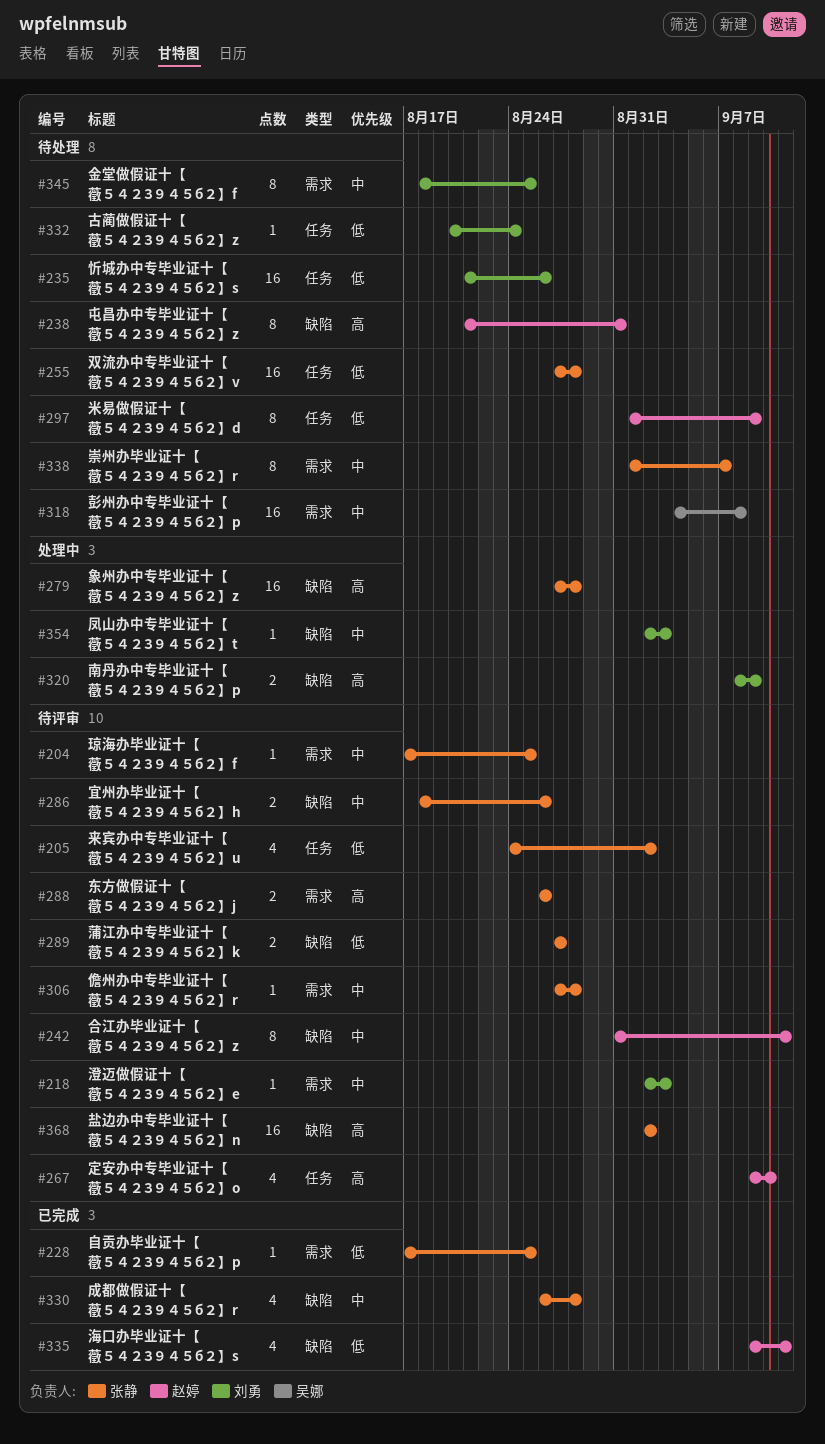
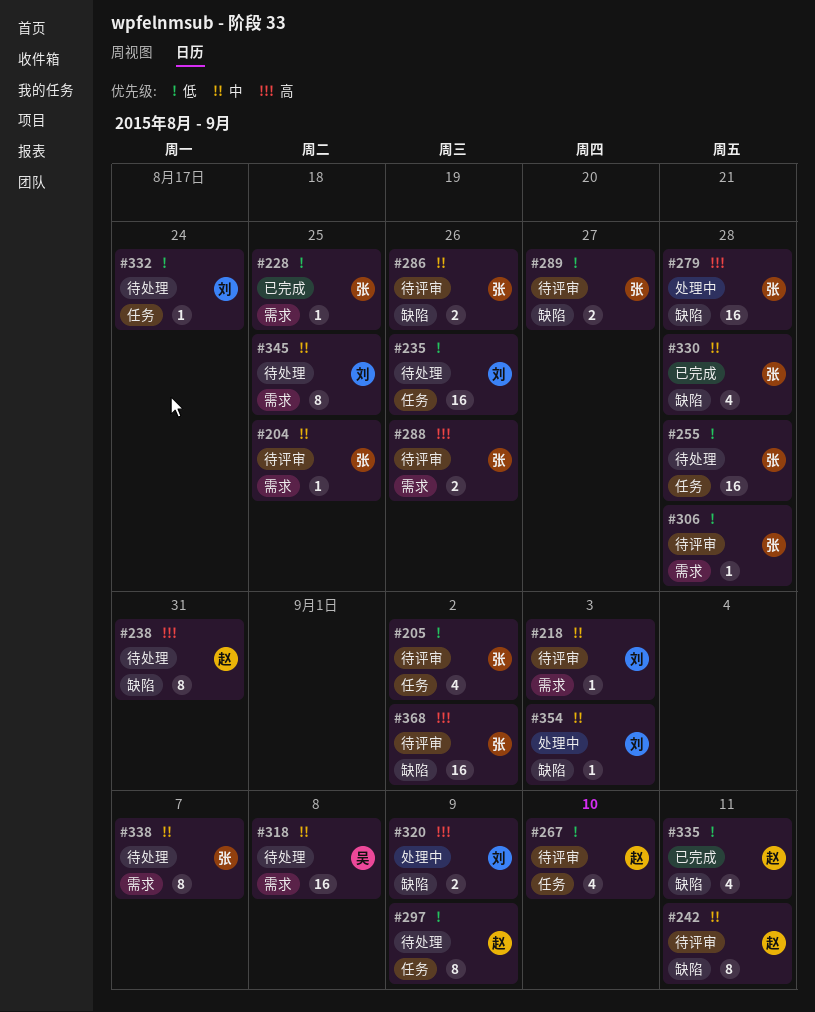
#267, priority: 高 -> 低
#306, priority: 中 -> 低

